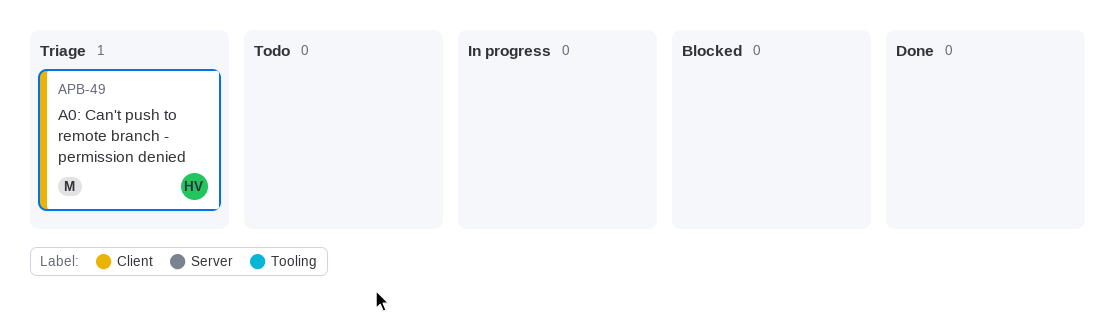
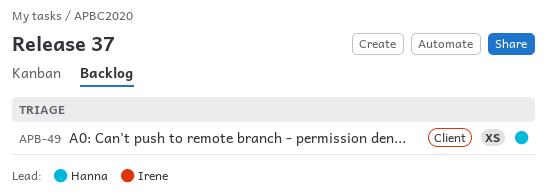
APB-49, estimate: M -> XS

